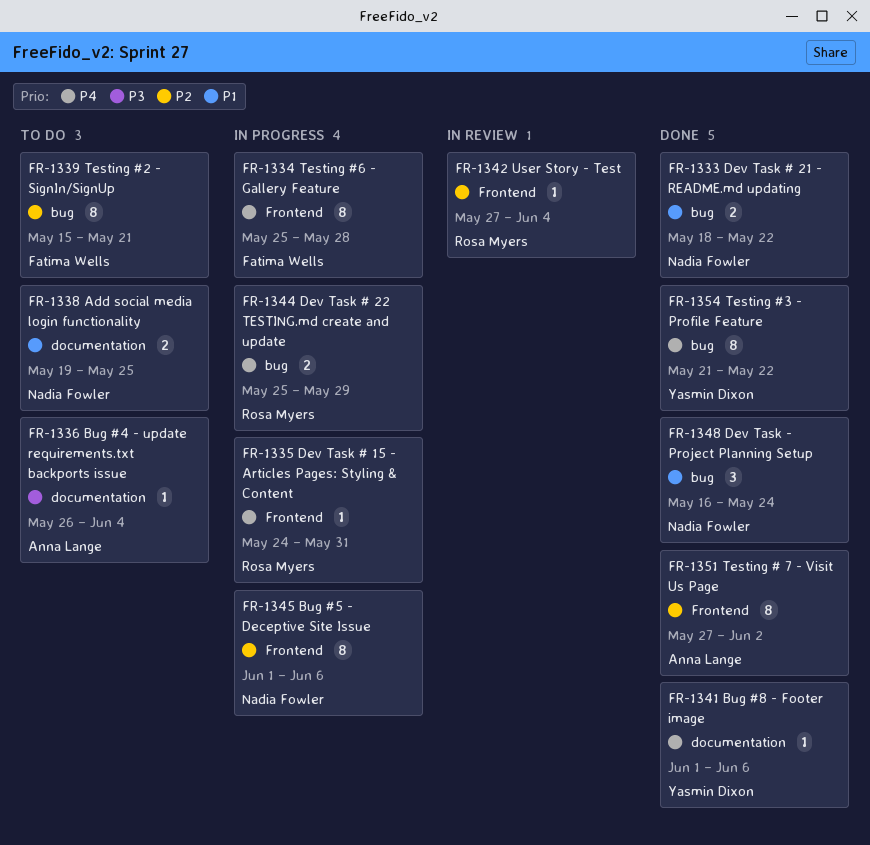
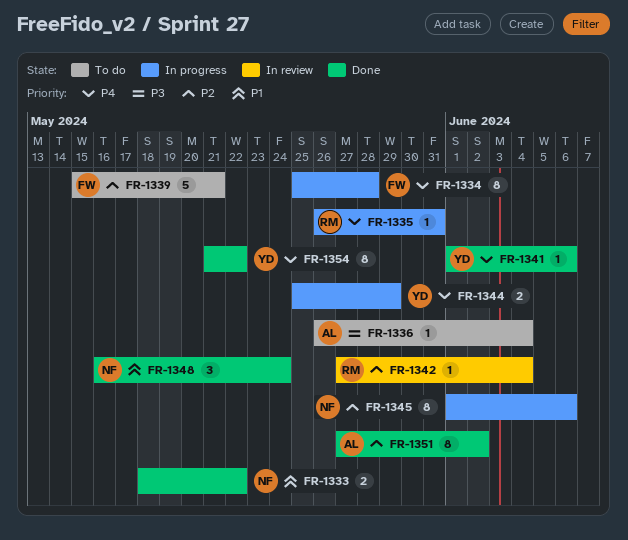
FR-1335, start: May 24 -> May 26
FR-1338: present -> none
FR-1339, estimate: 8 -> 5
FR-1344, owner: Rosa Myers -> Yasmin Dixon

